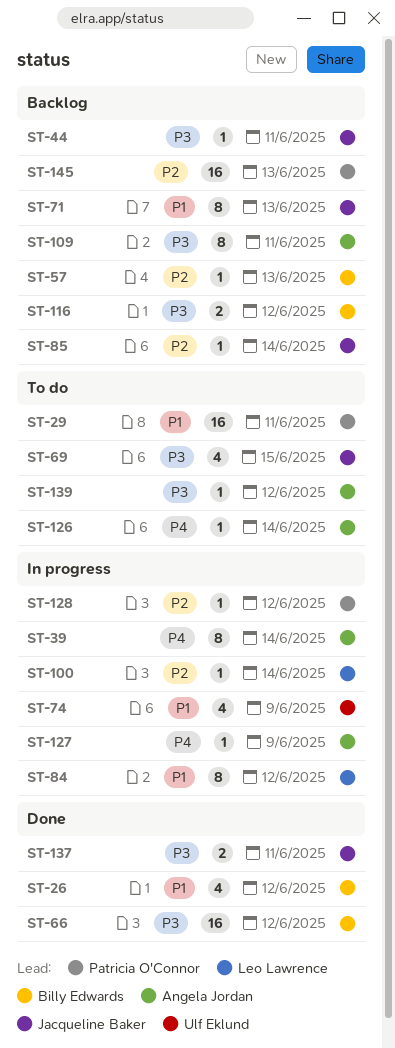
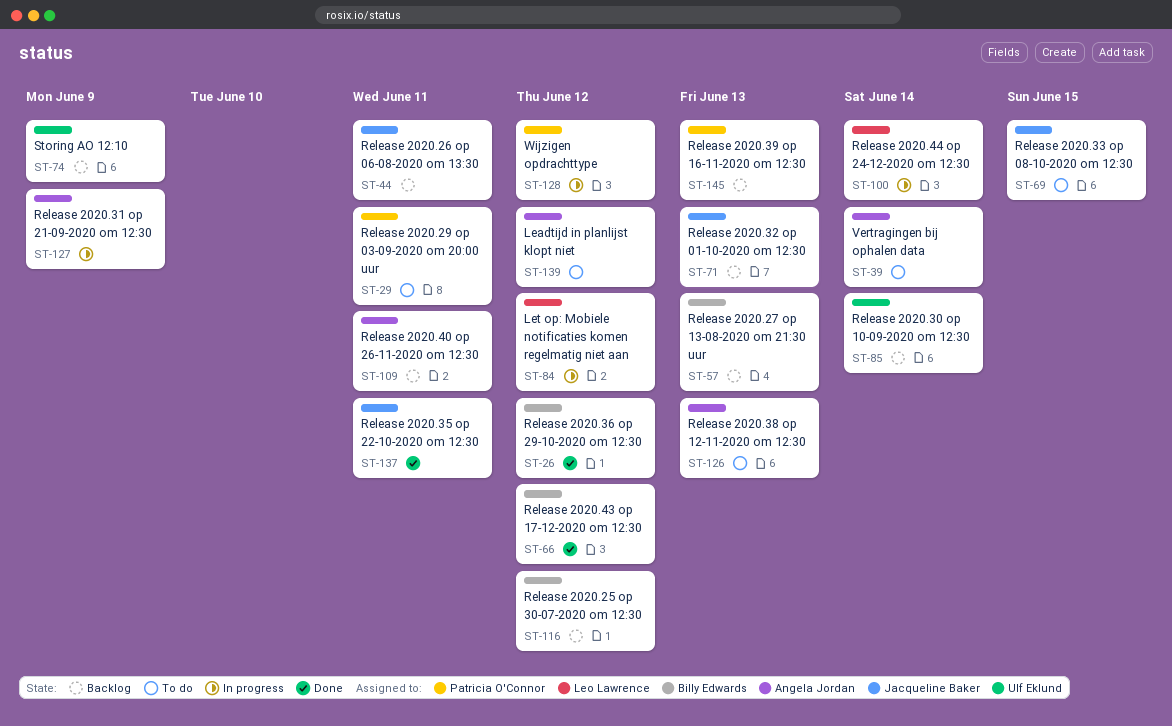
ST-39, status: In progress -> To do
ST-74, status: In progress -> Backlog
ST-85, owner: Jacqueline Baker -> Ulf Eklund
ST-126, due: Jun 14 -> Jun 13

